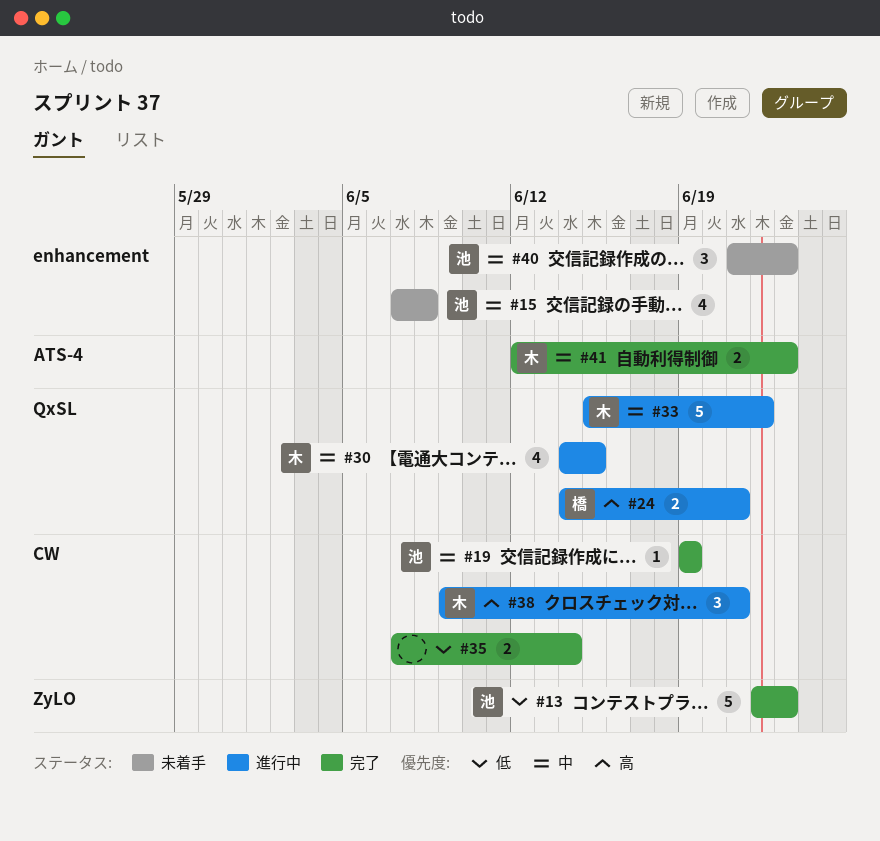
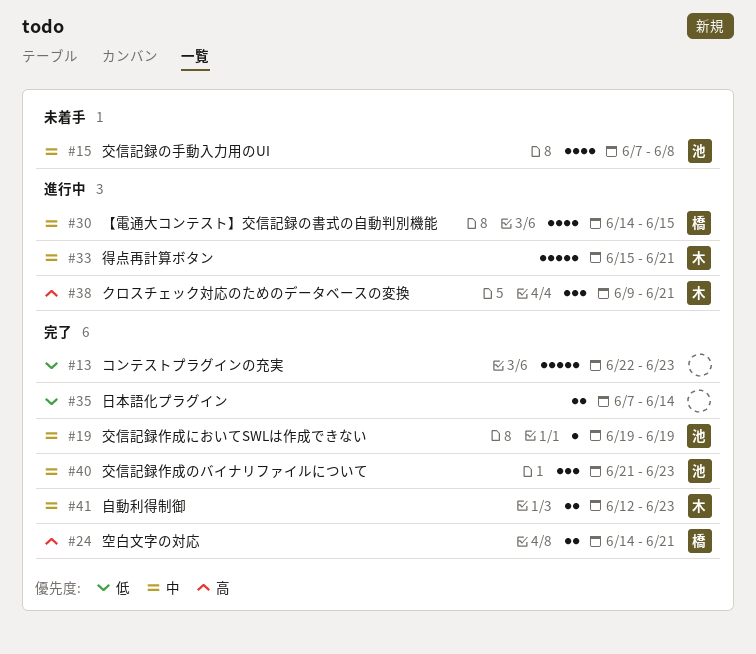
#13, owner: 池 -> none
#24, status: 進行中 -> 完了
#30, owner: 木 -> 橋
#33, due: Jun 22 -> Jun 21
#40, status: 未着手 -> 完了

